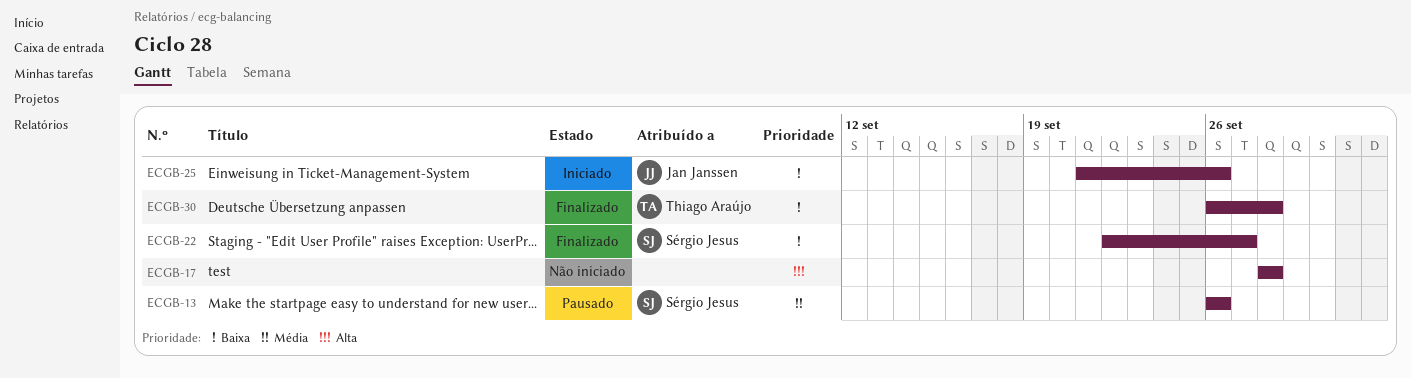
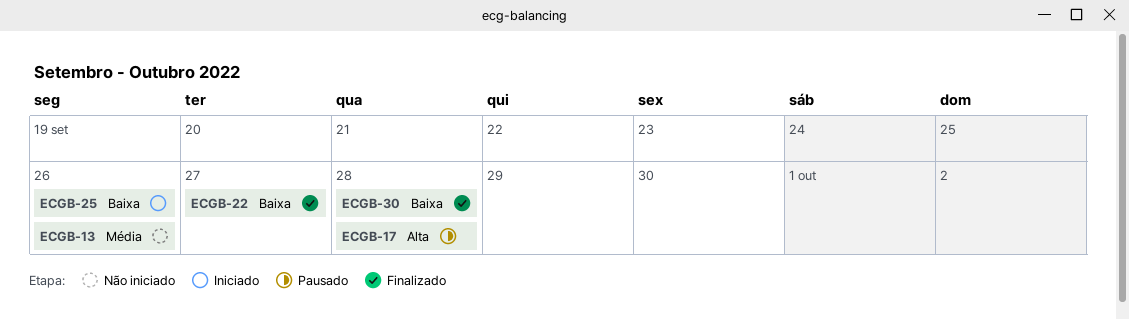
ECGB-13, status: Pausado -> Não iniciado
ECGB-17, status: Não iniciado -> Pausado

